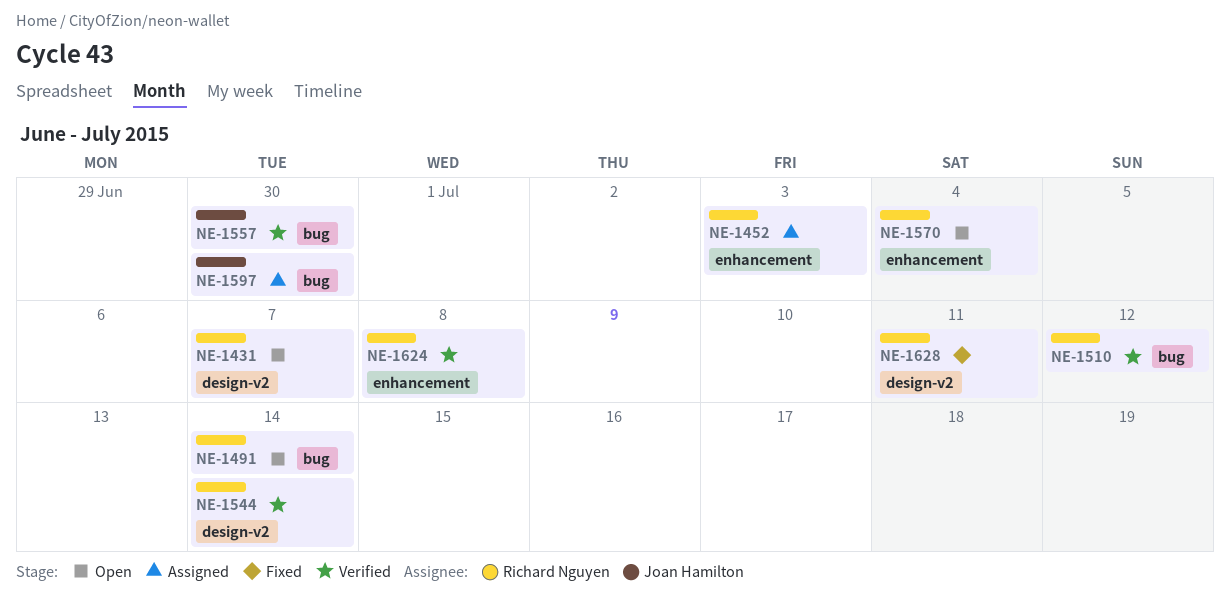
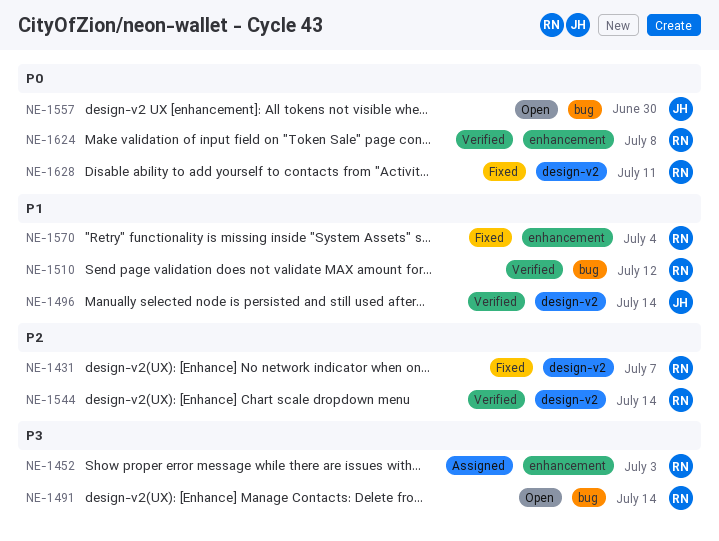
NE-1431, status: Open -> Fixed
NE-1496: none -> present
NE-1557, status: Verified -> Open
NE-1570, status: Open -> Fixed
NE-1597: present -> none

